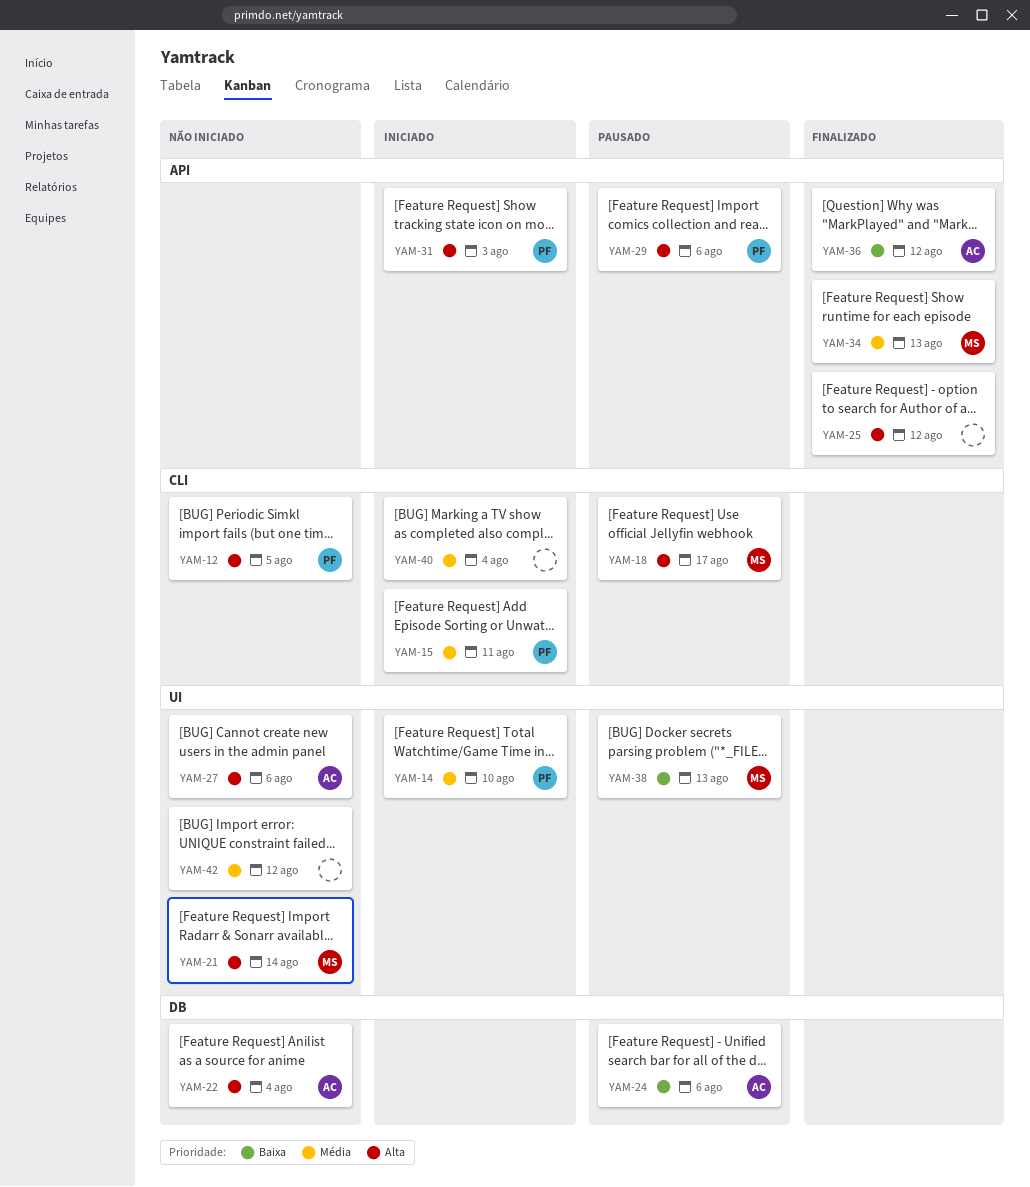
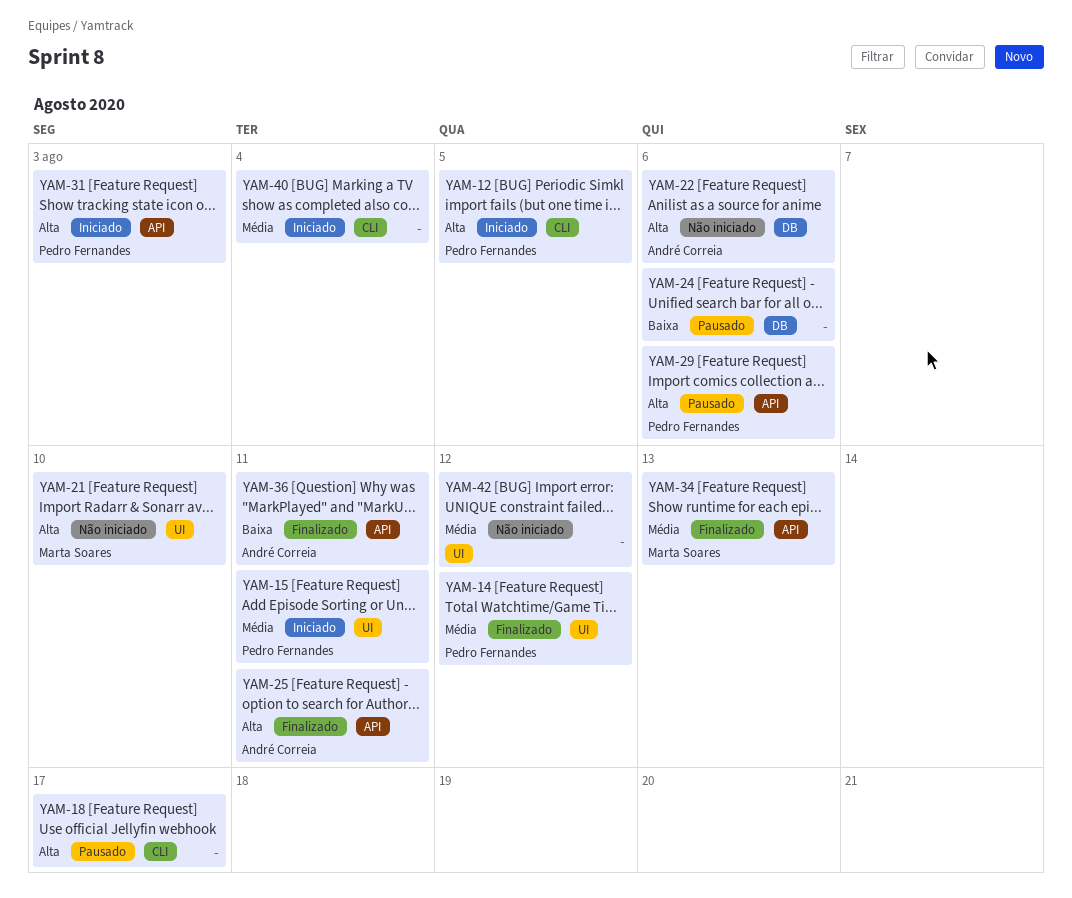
YAM-12, status: Não iniciado -> Iniciado
YAM-14, status: Iniciado -> Finalizado
YAM-14, due: Aug 10 -> Aug 12
YAM-15, label: CLI -> UI
YAM-18, owner: Marta Soares -> none
YAM-21, due: Aug 14 -> Aug 10
YAM-22, due: Aug 4 -> Aug 6
YAM-24, owner: André Correia -> none
YAM-25, owner: none -> André Correia
YAM-25, due: Aug 12 -> Aug 11
YAM-27: present -> none
YAM-36, due: Aug 12 -> Aug 11
YAM-38: present -> none

